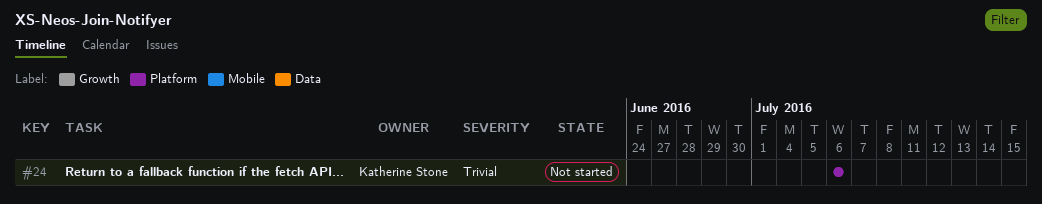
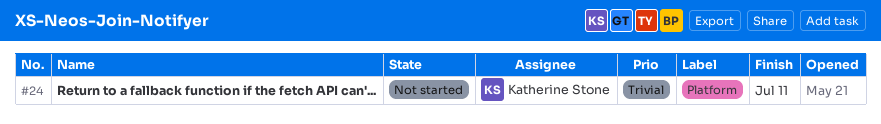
#24, due: Jul 6 -> Jul 11

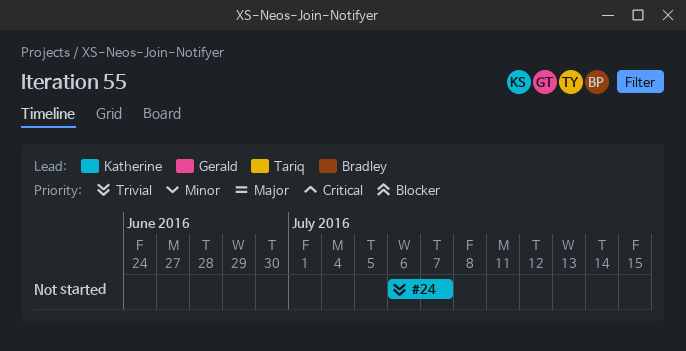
#24, due: Jul 11 -> Jul 7

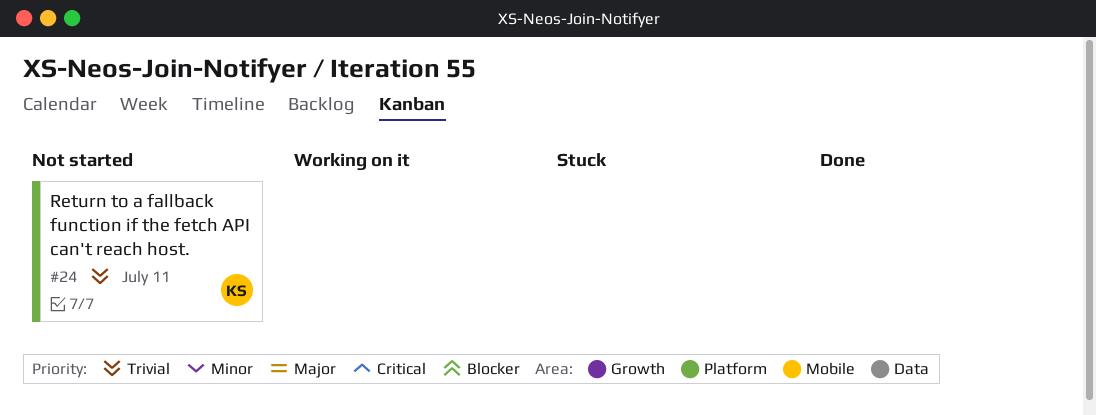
#24, due: Jul 7 -> Jul 11

